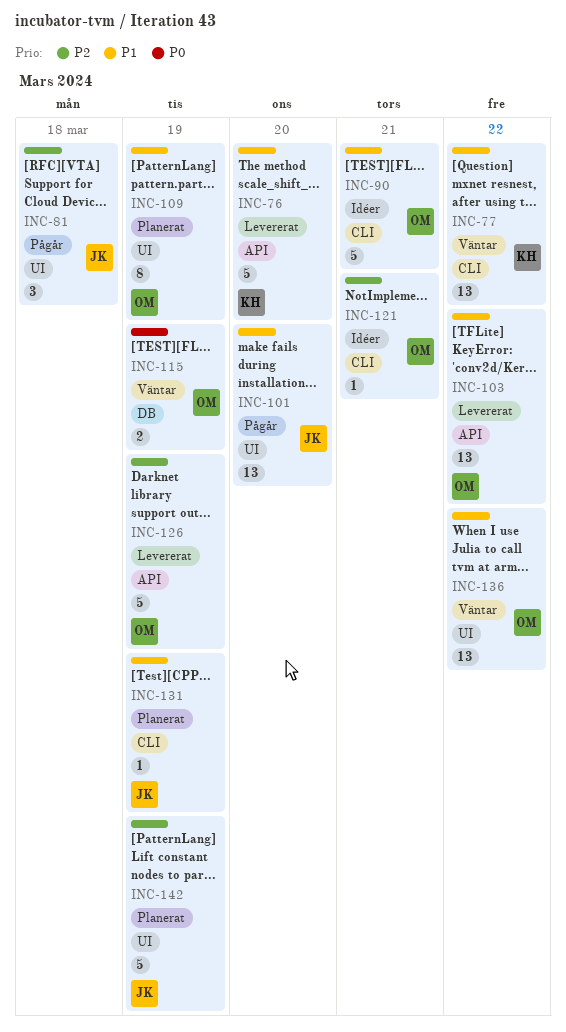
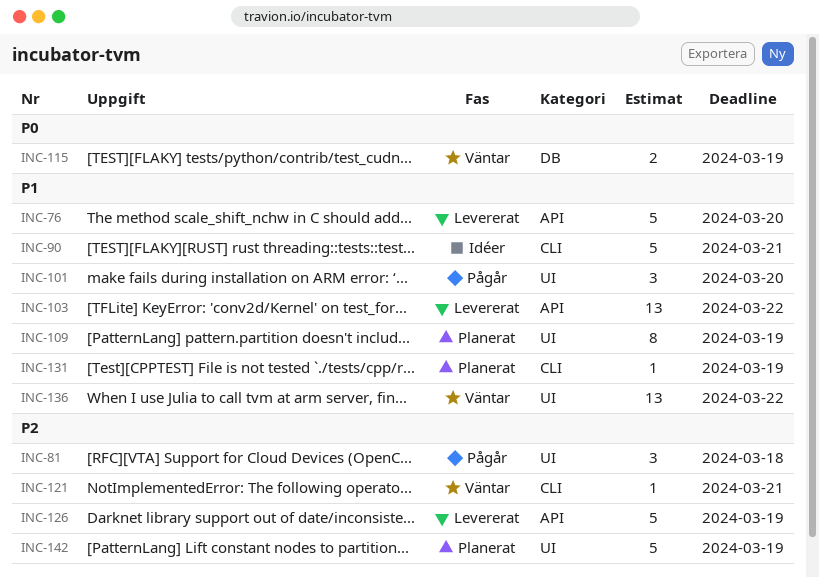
INC-77: present -> none
INC-101, estimate: 13 -> 3
INC-121, status: Idéer -> Väntar

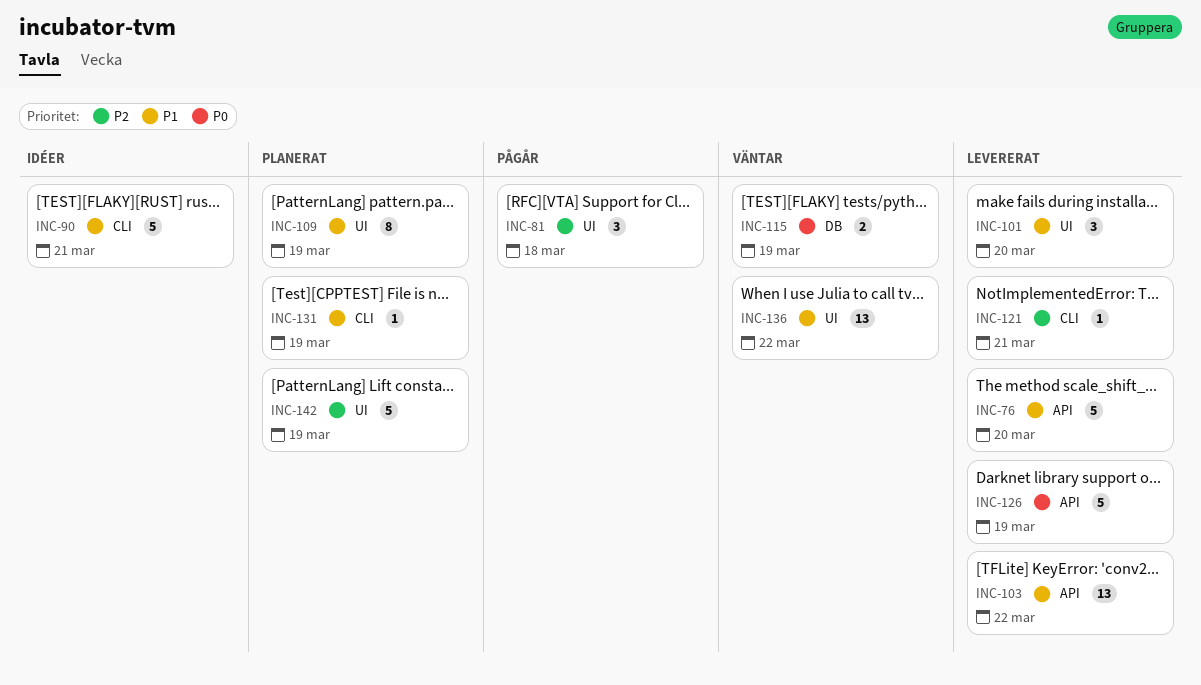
INC-101, status: Pågår -> Levererat
INC-121, status: Väntar -> Levererat
INC-126, priority: P2 -> P0

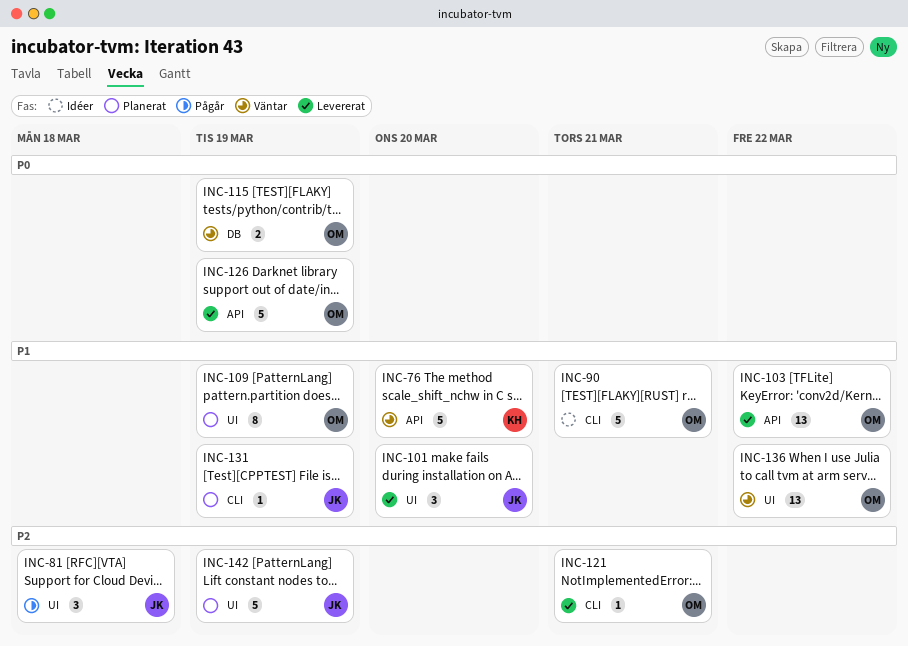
INC-76, status: Levererat -> Väntar

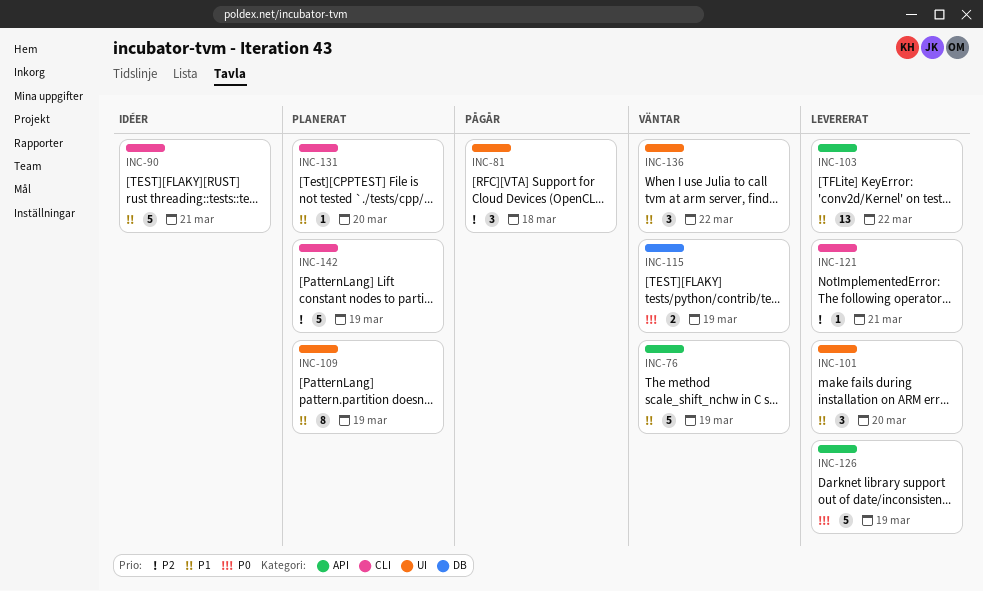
INC-76, due: Mar 20 -> Mar 19
INC-131, due: Mar 19 -> Mar 20
INC-136, estimate: 13 -> 3
INC-142, label: UI -> CLI

